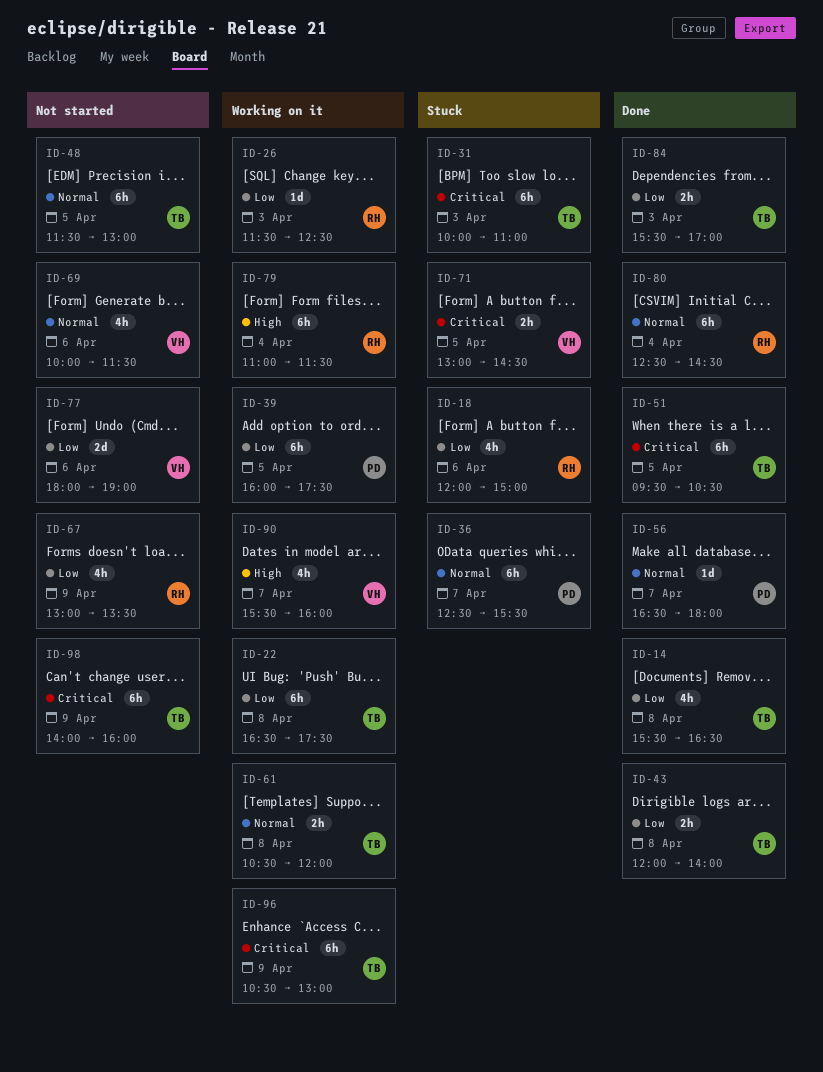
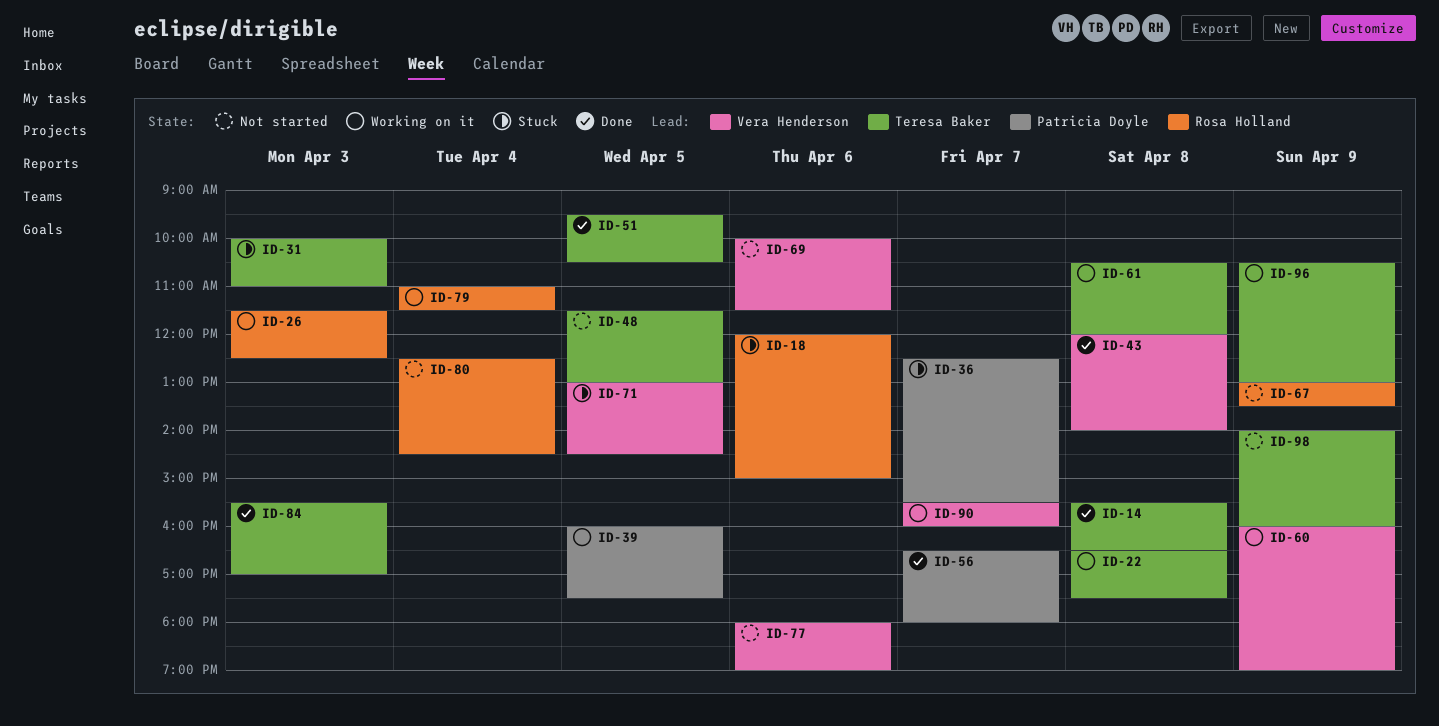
ID-43, owner: Teresa Baker -> Vera Henderson
ID-60: none -> present
ID-80, status: Done -> Not started

